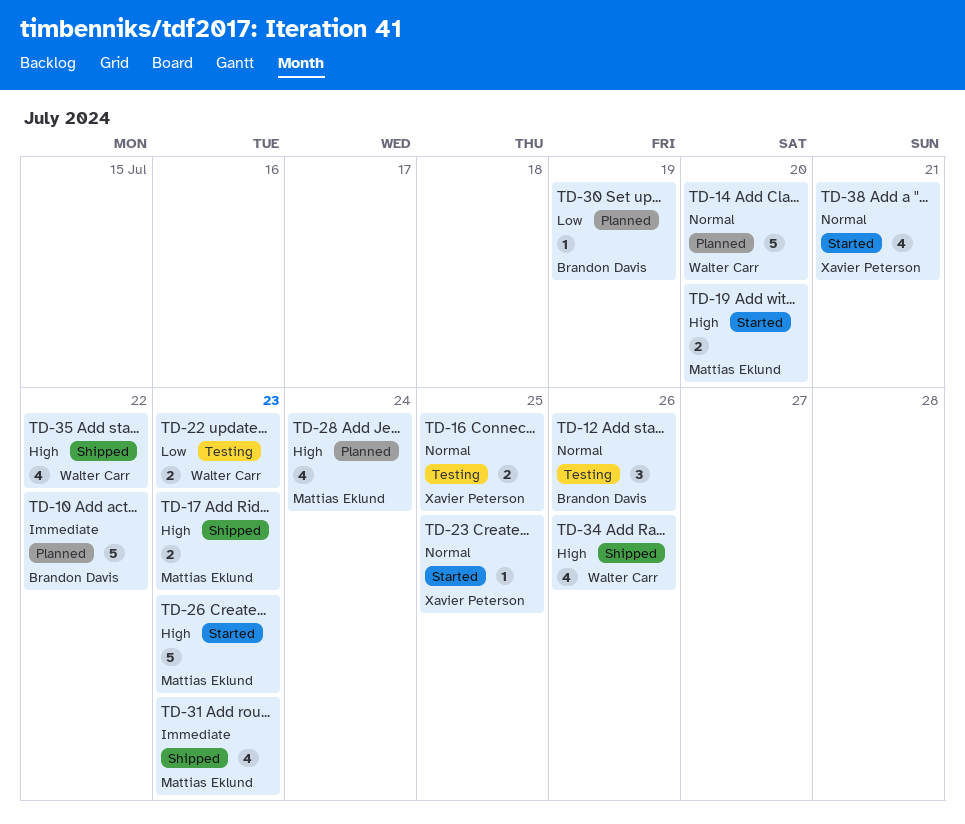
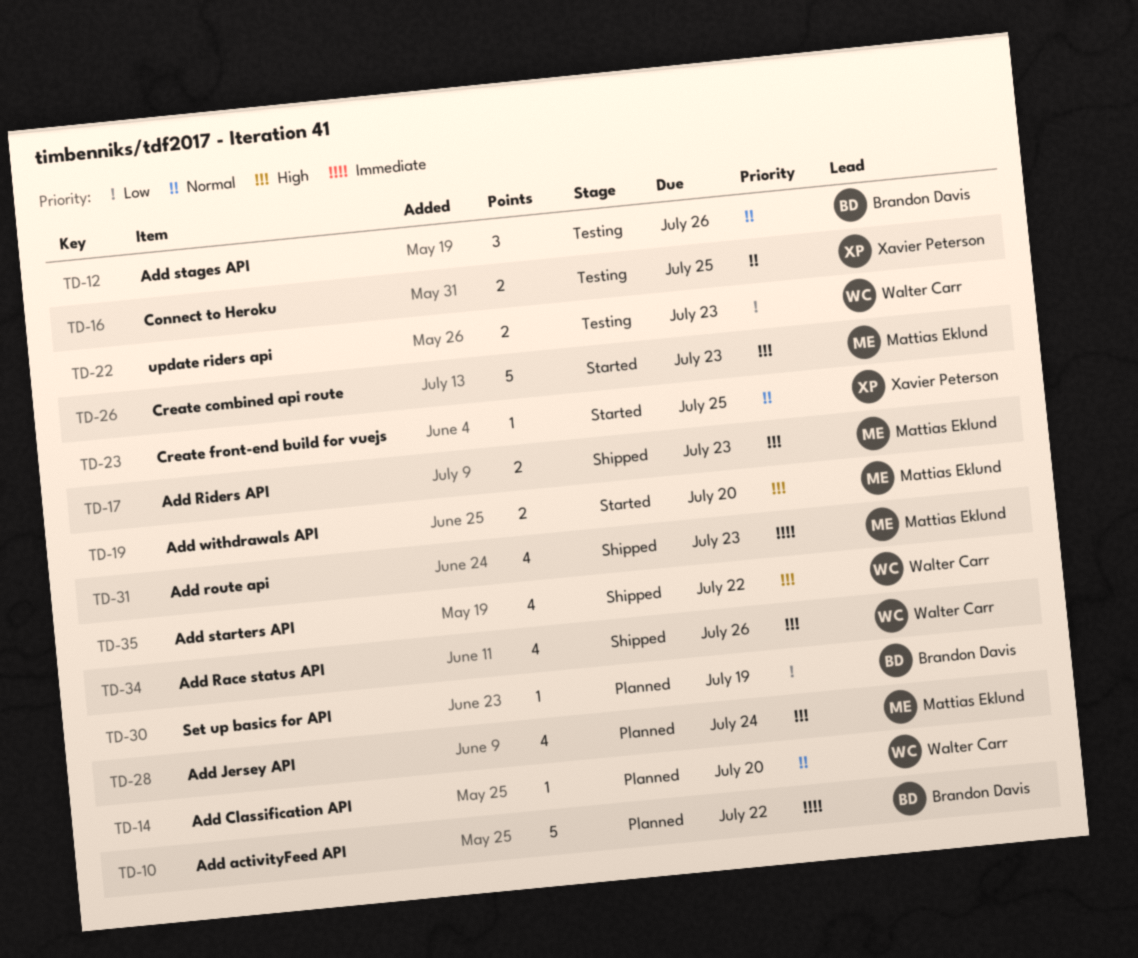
TD-14, estimate: 5 -> 1
TD-38: present -> none

